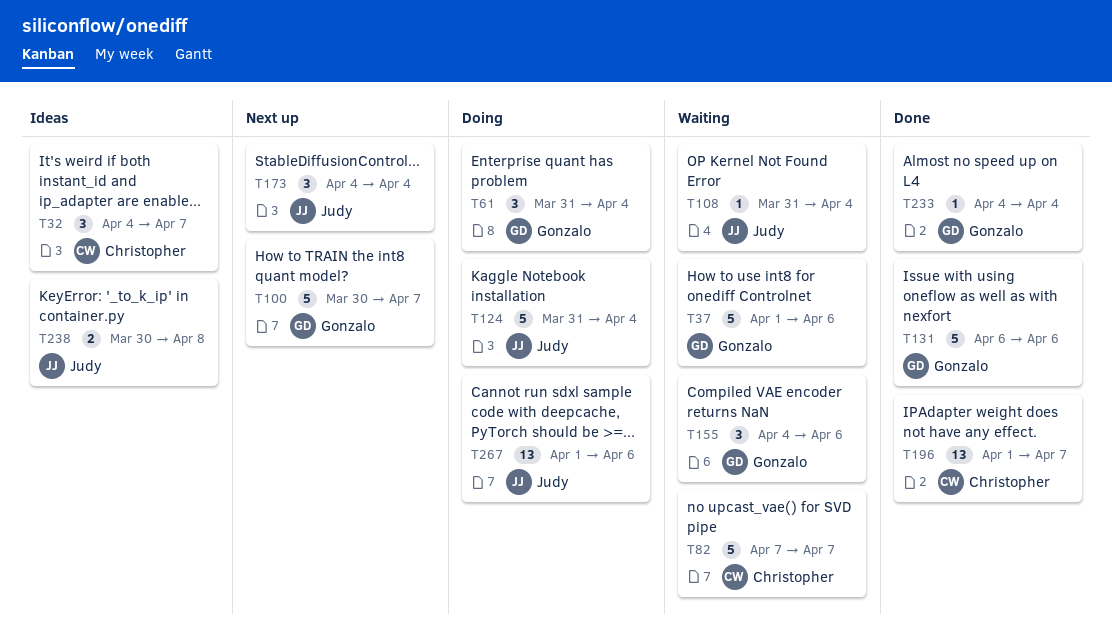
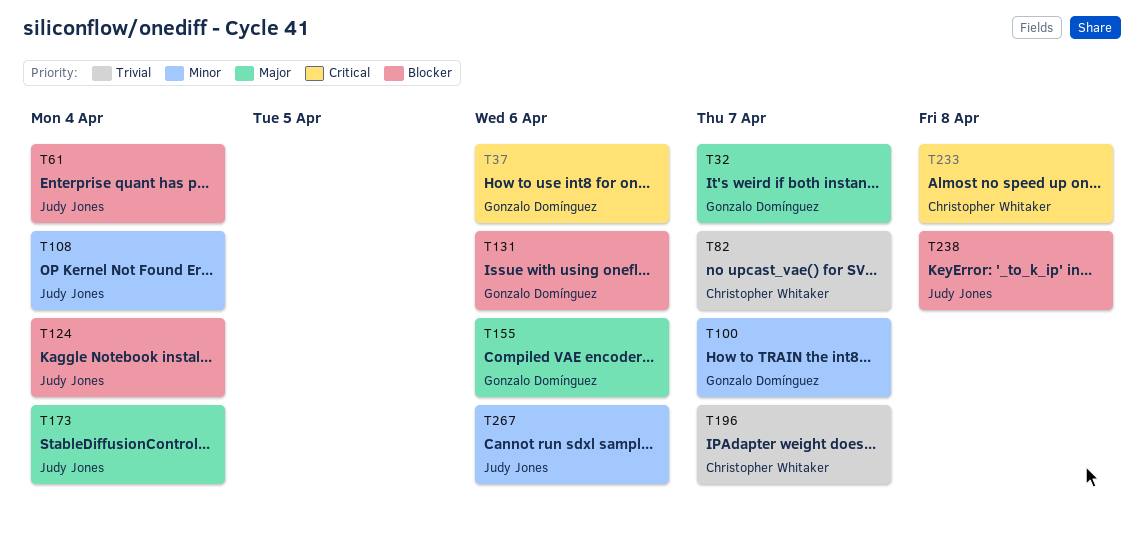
T32, owner: Christopher Whitaker -> Gonzalo Domínguez
T61, owner: Gonzalo Domínguez -> Judy Jones
T233, owner: Gonzalo Domínguez -> Christopher Whitaker
T233, due: Apr 4 -> Apr 8

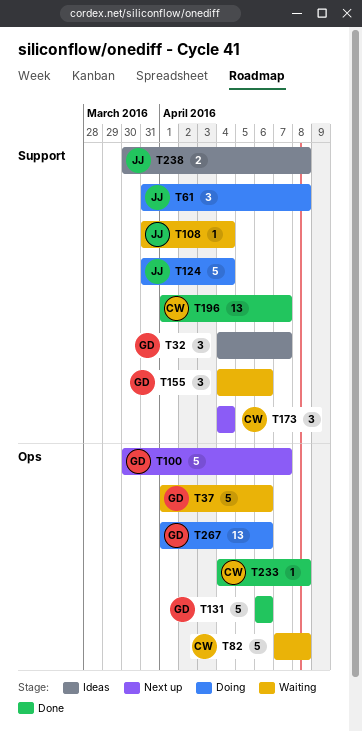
T61, due: Apr 4 -> Apr 8
T82, due: Apr 7 -> Apr 8
T173, owner: Judy Jones -> Christopher Whitaker
T267, owner: Judy Jones -> Gonzalo Domínguez

